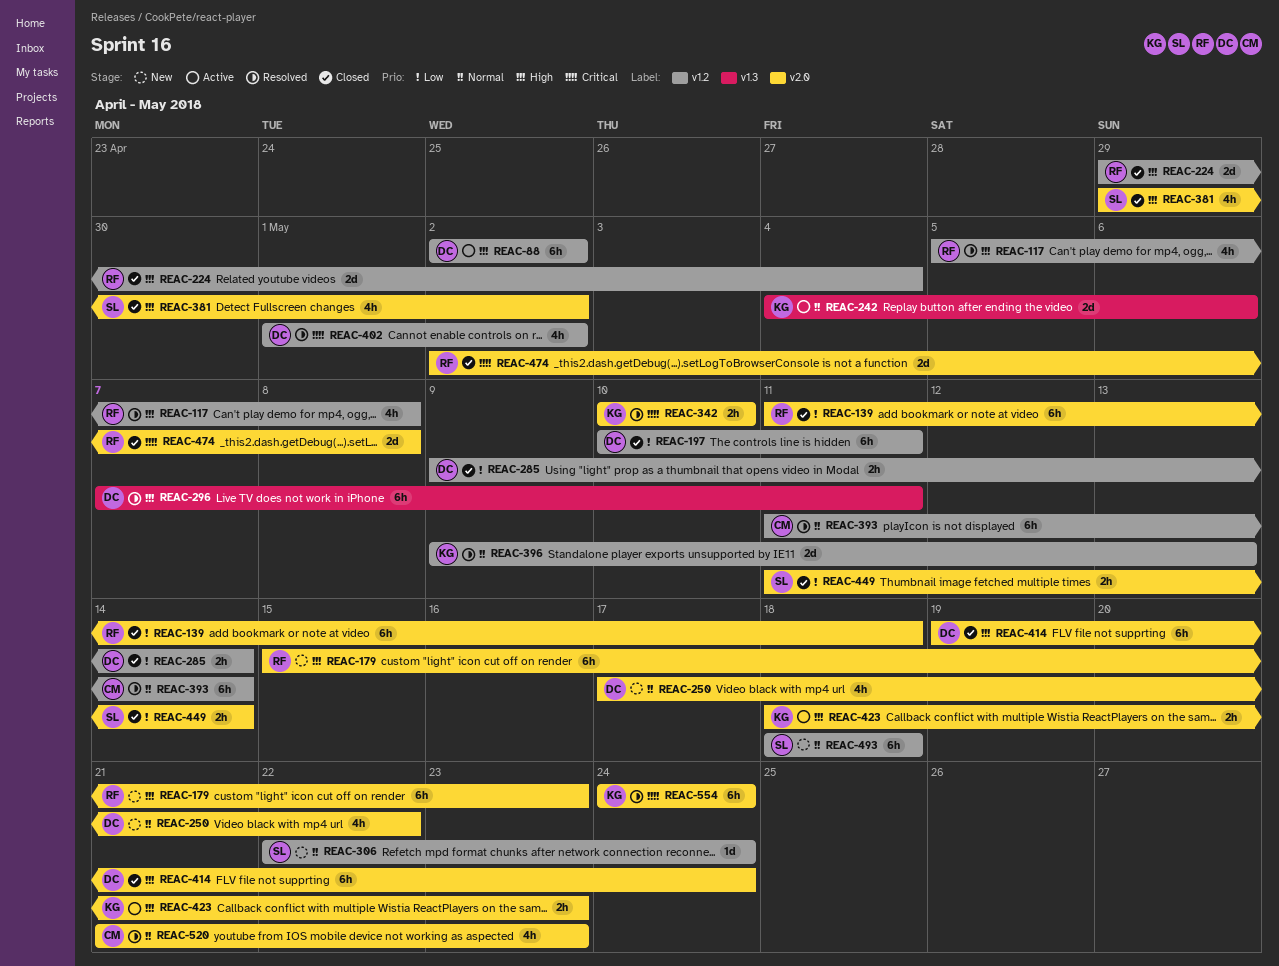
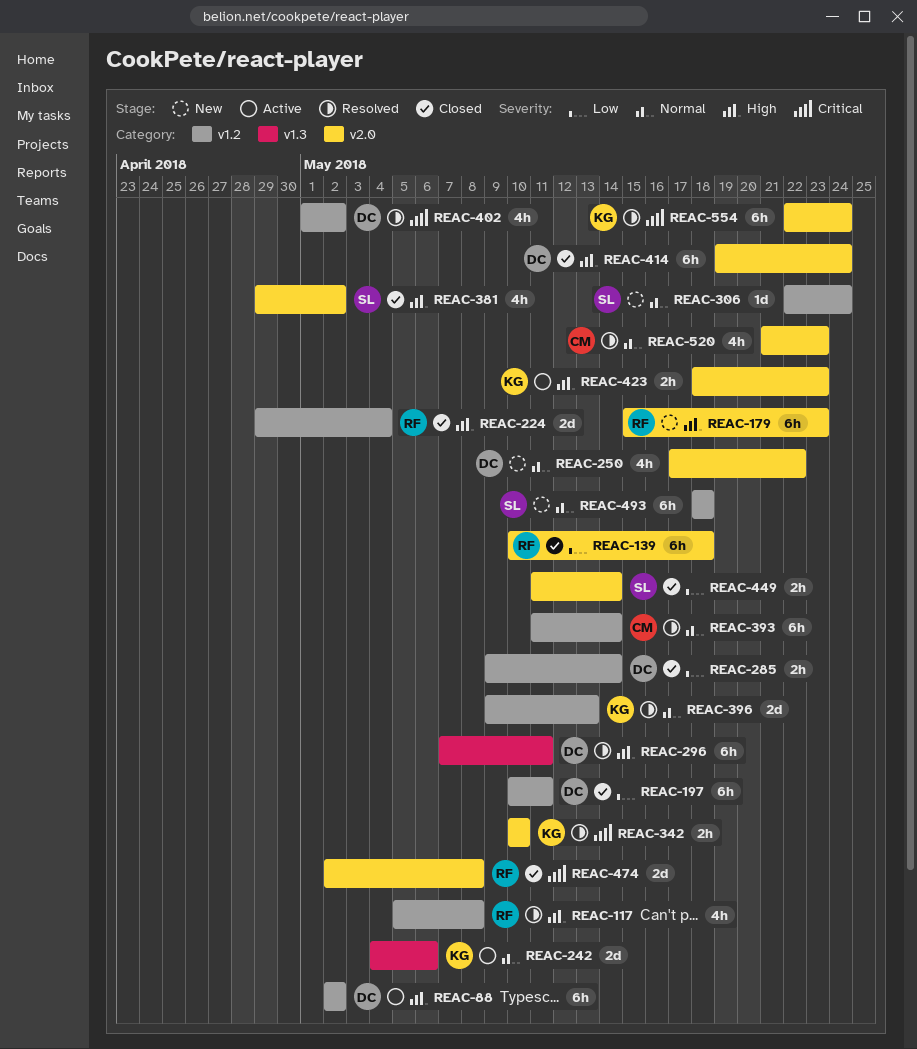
REAC-139, start: May 11 -> May 10
REAC-554, start: May 24 -> May 22

